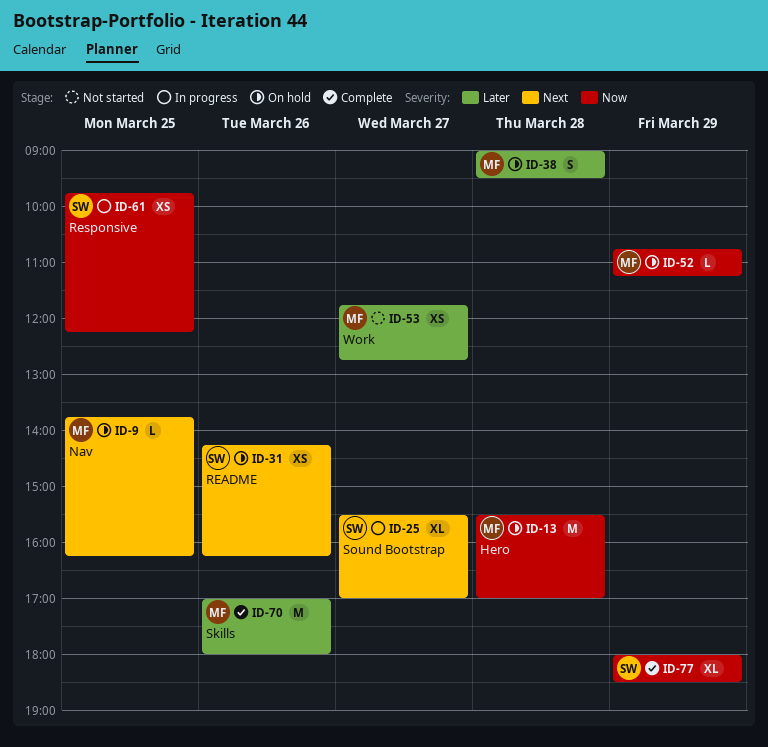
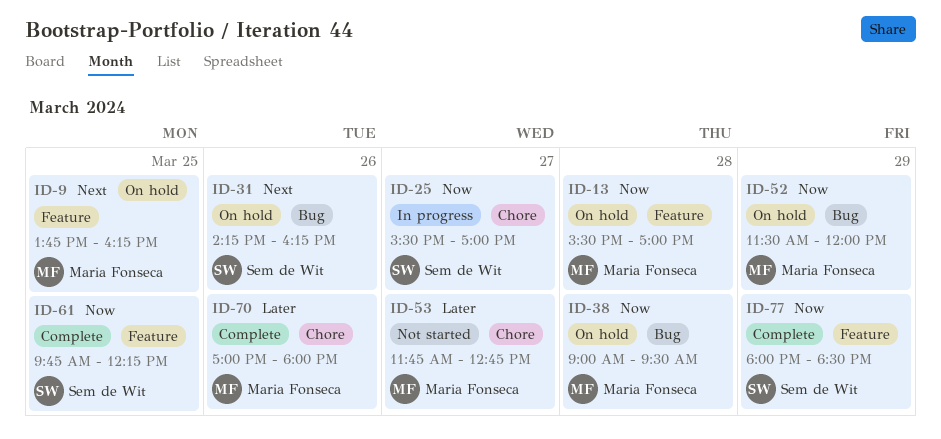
ID-25, priority: Next -> Now
ID-38, priority: Later -> Now
ID-52, begins: 10:45 -> 11:30
ID-52, ends: 11:15 -> 12:00
ID-61, status: In progress -> Complete

